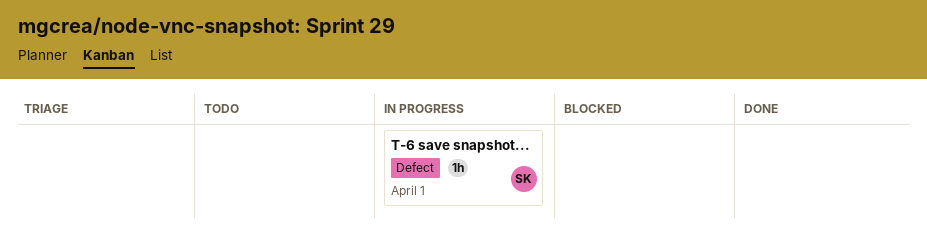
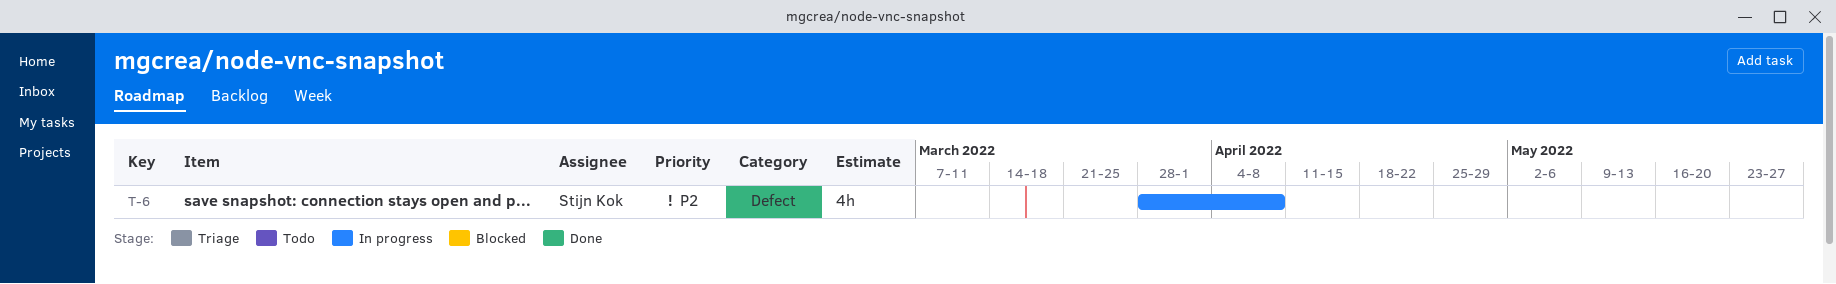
T-6, estimate: 1h -> 4h
T-6, due: Apr 1 -> Apr 8

